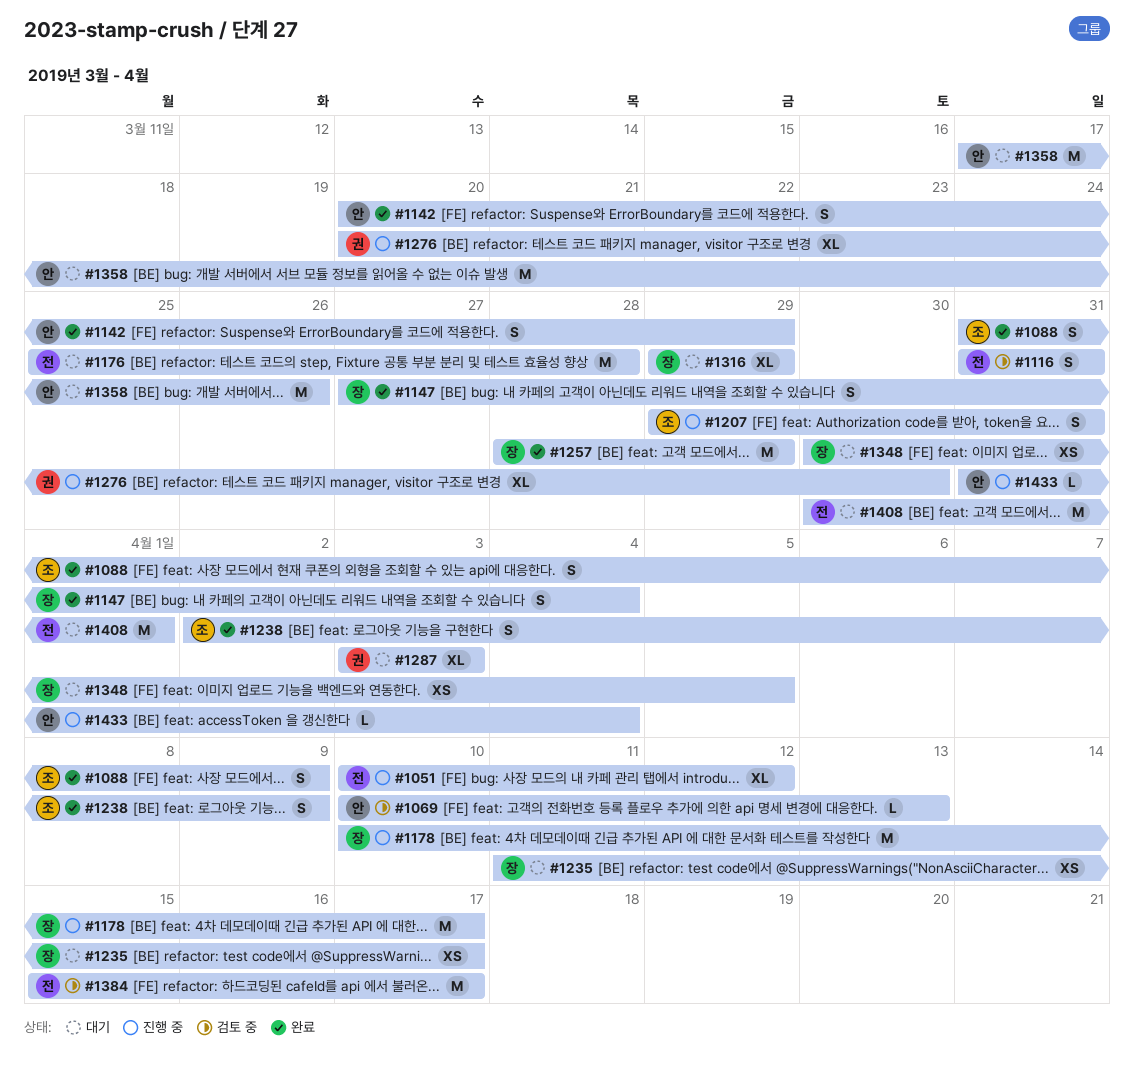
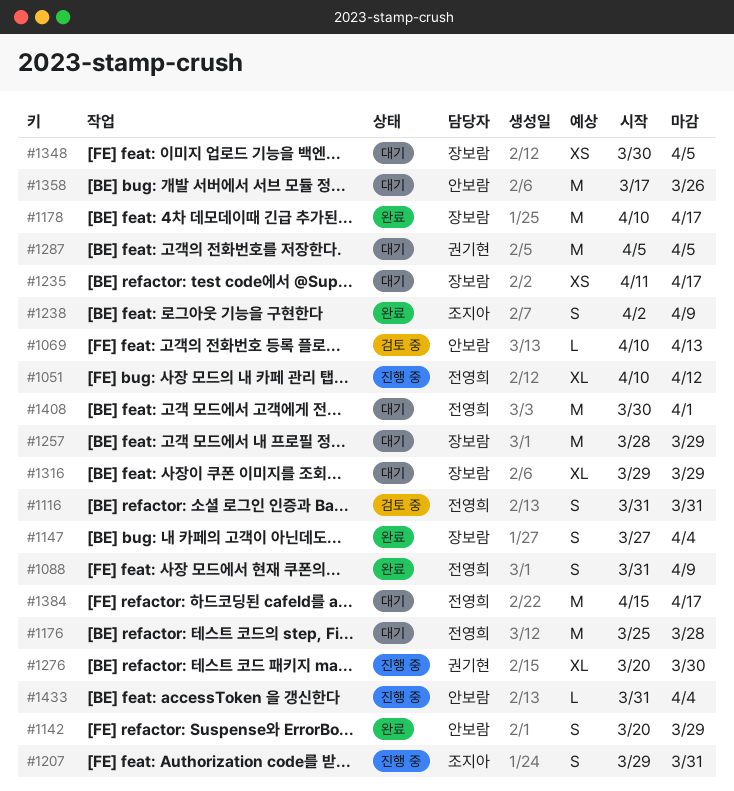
#1088, owner: 조지아 -> 전영희
#1178, status: 진행 중 -> 완료
#1257, status: 완료 -> 대기
#1287, estimate: XL -> M
#1287, start: Apr 3 -> Apr 5
#1287, due: Apr 3 -> Apr 5
#1384, status: 검토 중 -> 대기

